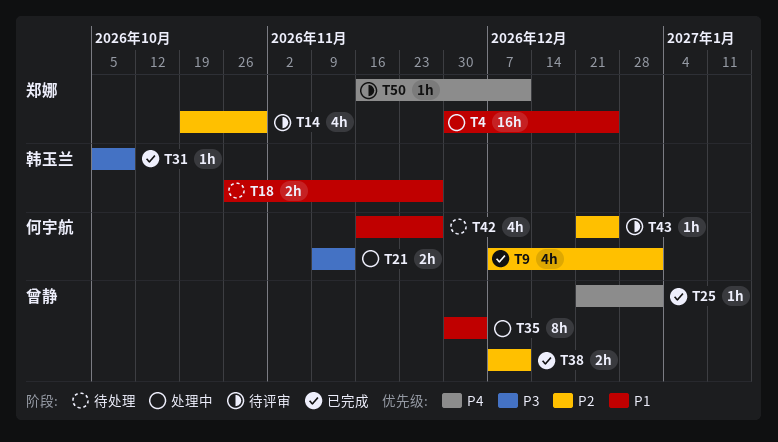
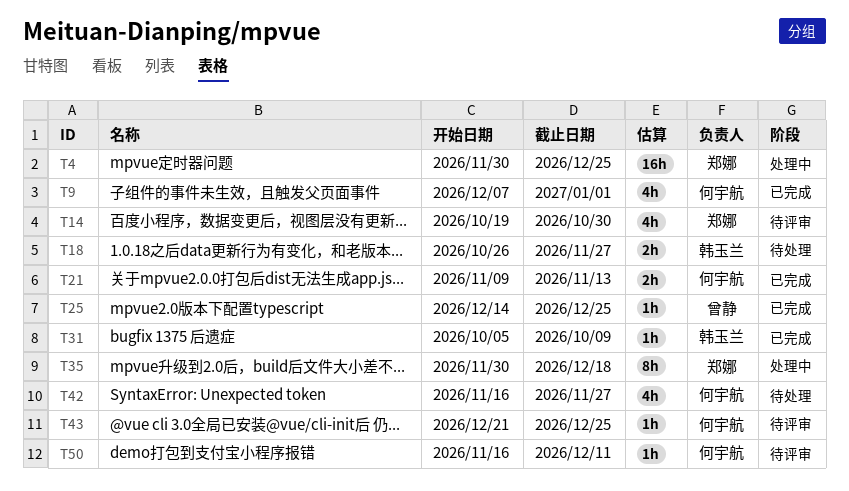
T21, status: 处理中 -> 已完成
T25, start: Dec 21 -> Dec 14
T25, due: Jan 1 -> Dec 25
T35, owner: 曾静 -> 郑娜
T35, due: Dec 4 -> Dec 18
T38: present -> none
T50, owner: 郑娜 -> 何宇航

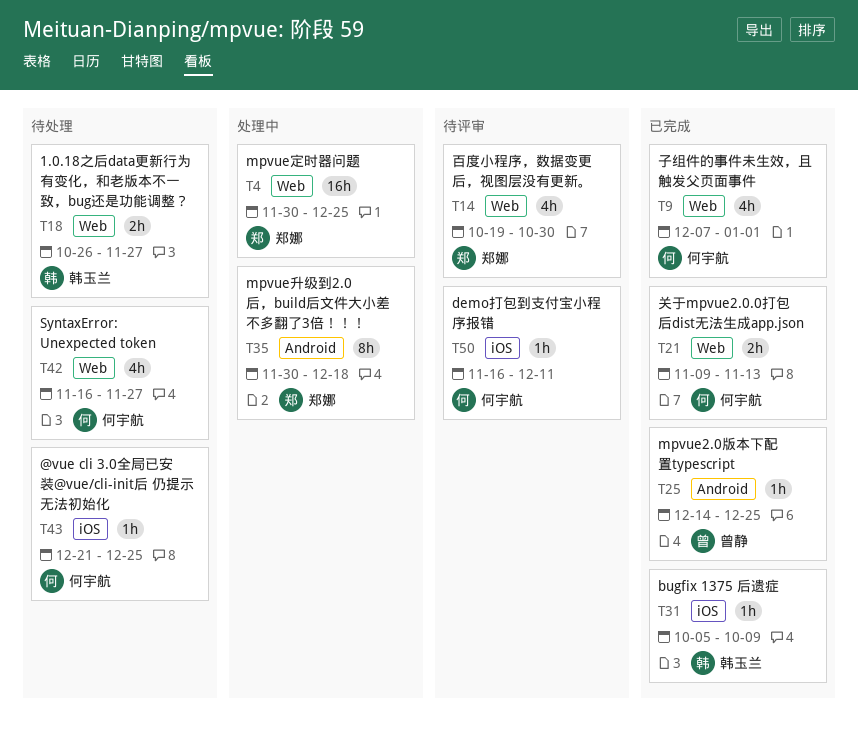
T43, status: 待评审 -> 待处理

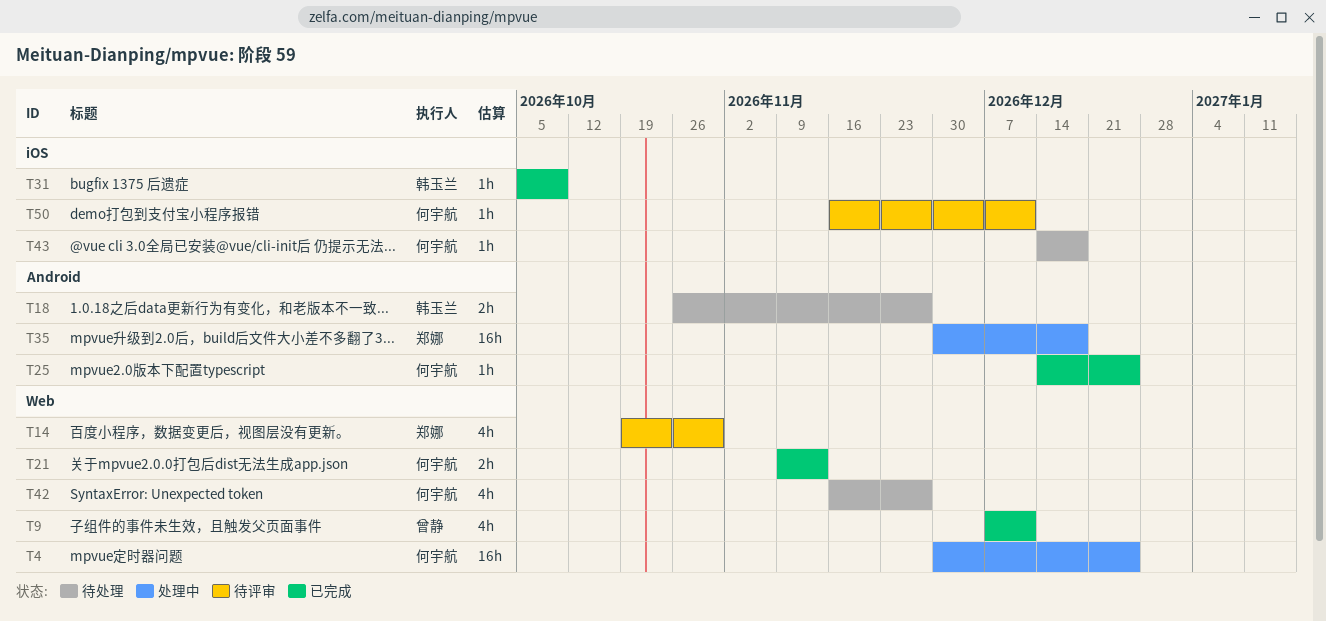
T4, owner: 郑娜 -> 何宇航
T9, owner: 何宇航 -> 曾静
T9, due: Jan 1 -> Dec 11
T18, label: Web -> Android
T25, owner: 曾静 -> 何宇航
T35, estimate: 8h -> 16h
T43, start: Dec 21 -> Dec 14
T43, due: Dec 25 -> Dec 18

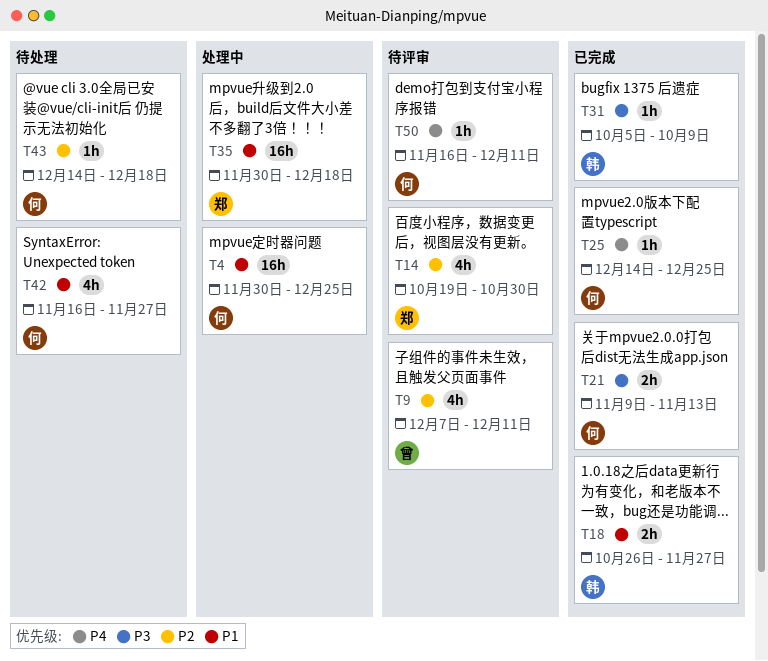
T9, status: 已完成 -> 待评审
T18, status: 待处理 -> 已完成

